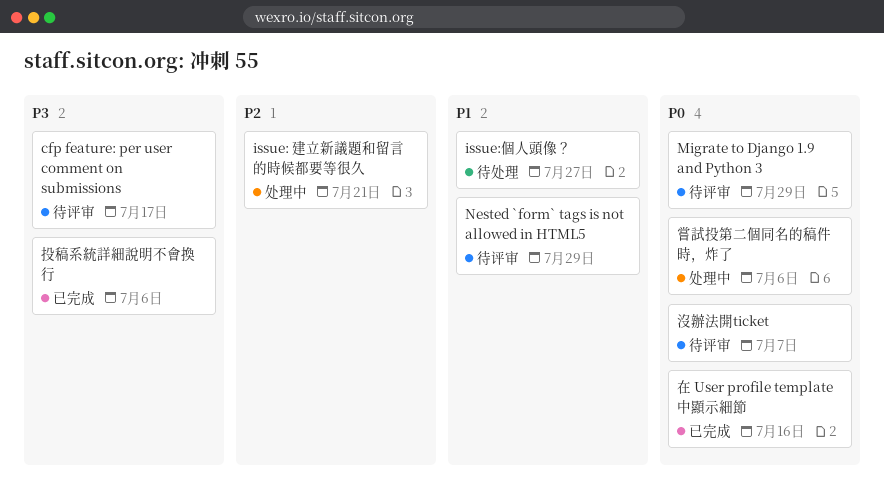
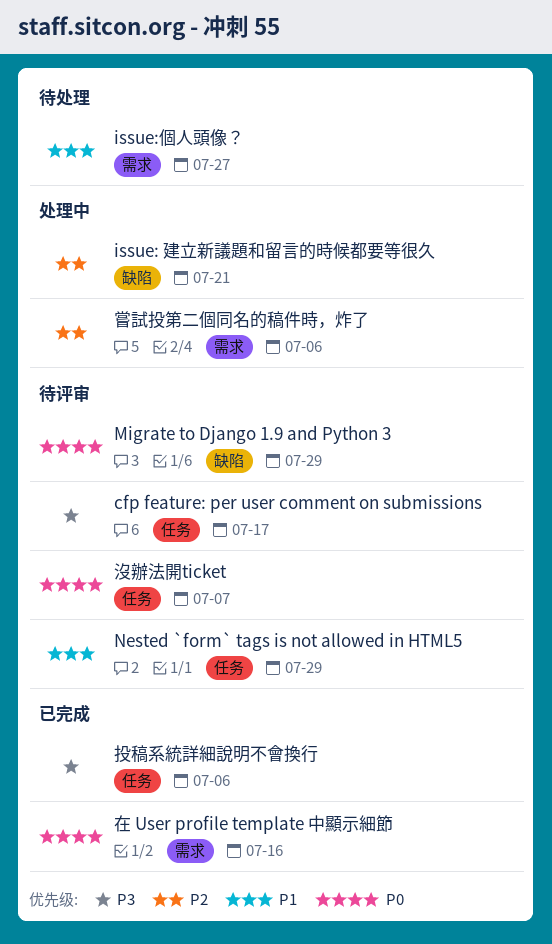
嘗試投第二個同名的稿件時，炸了, priority: P0 -> P2

